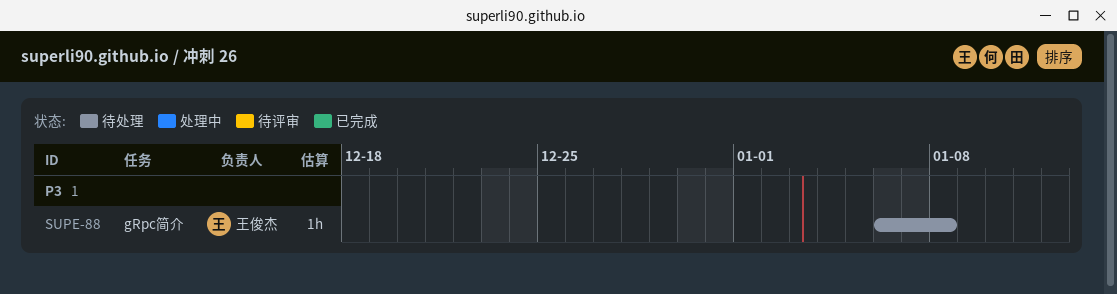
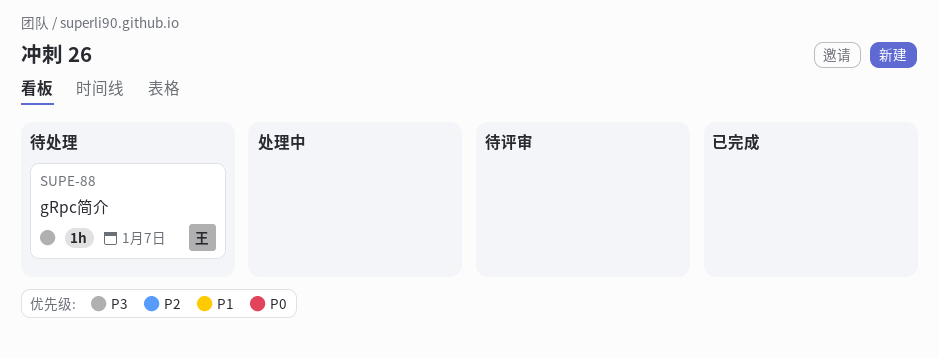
SUPE-88, due: Jan 8 -> Jan 7

